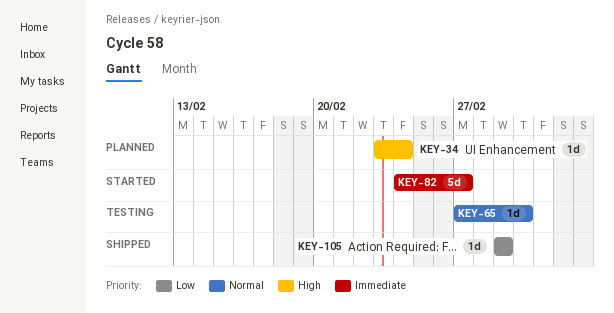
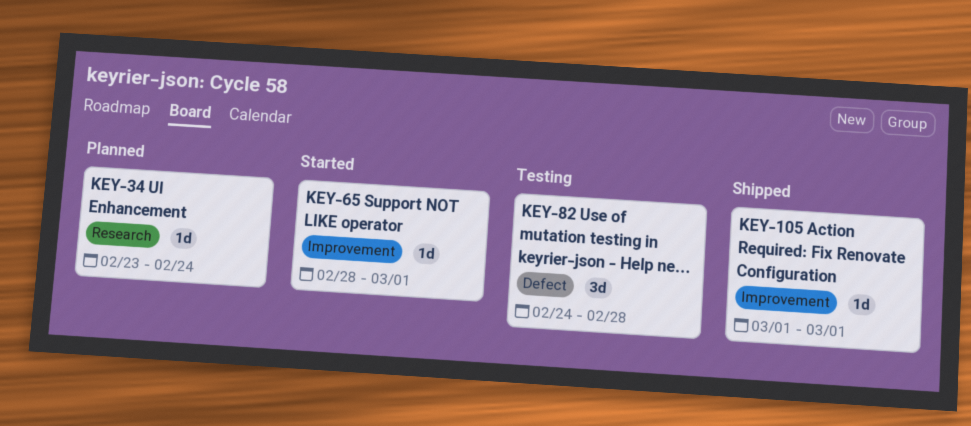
KEY-65, status: Testing -> Started
KEY-65, start: Feb 27 -> Feb 28
KEY-65, due: Mar 2 -> Mar 1
KEY-82, status: Started -> Testing
KEY-82, estimate: 5d -> 3d
KEY-82, due: Feb 27 -> Feb 28

